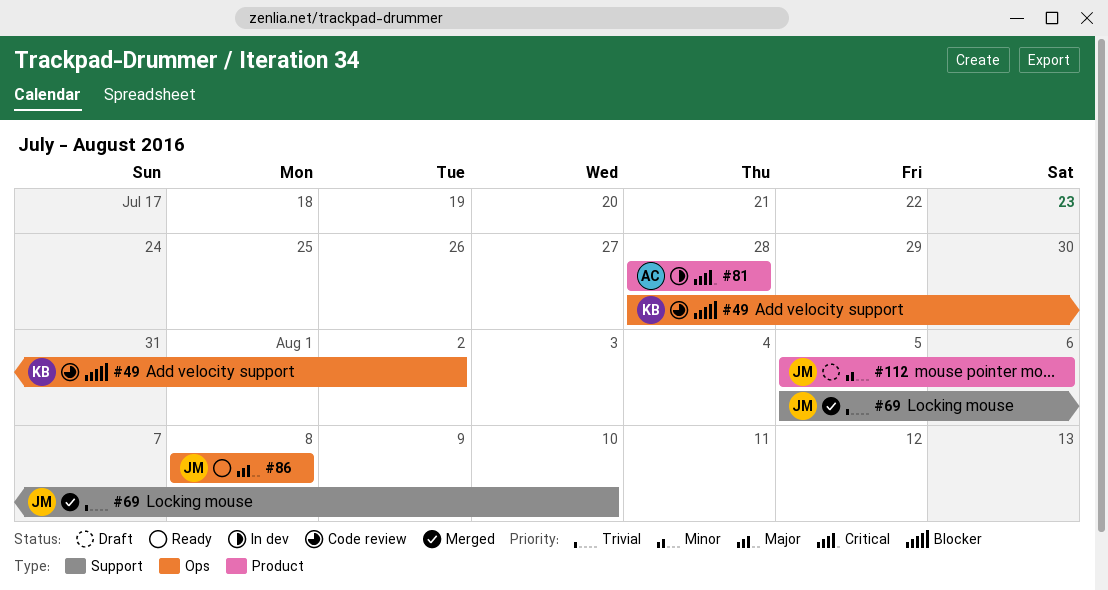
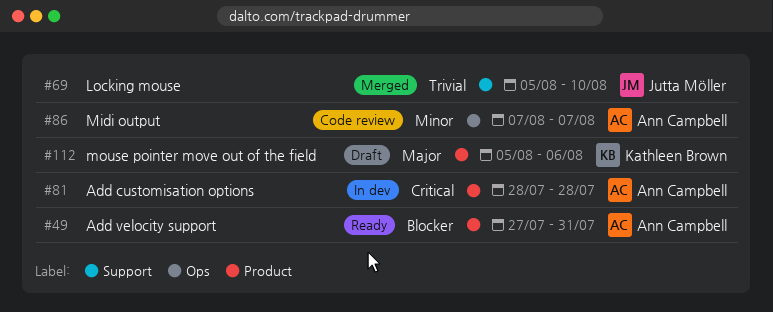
#49, status: Code review -> Ready
#49, owner: Kathleen Brown -> Ann Campbell
#49, label: Ops -> Product
#49, start: Jul 28 -> Jul 27
#49, due: Aug 2 -> Jul 31
#86, status: Ready -> Code review
#86, owner: Jutta Möller -> Ann Campbell
#86, priority: Major -> Minor
#86, start: Aug 8 -> Aug 7
#86, due: Aug 8 -> Aug 7
#112, owner: Jutta Möller -> Kathleen Brown
#112, priority: Minor -> Major

